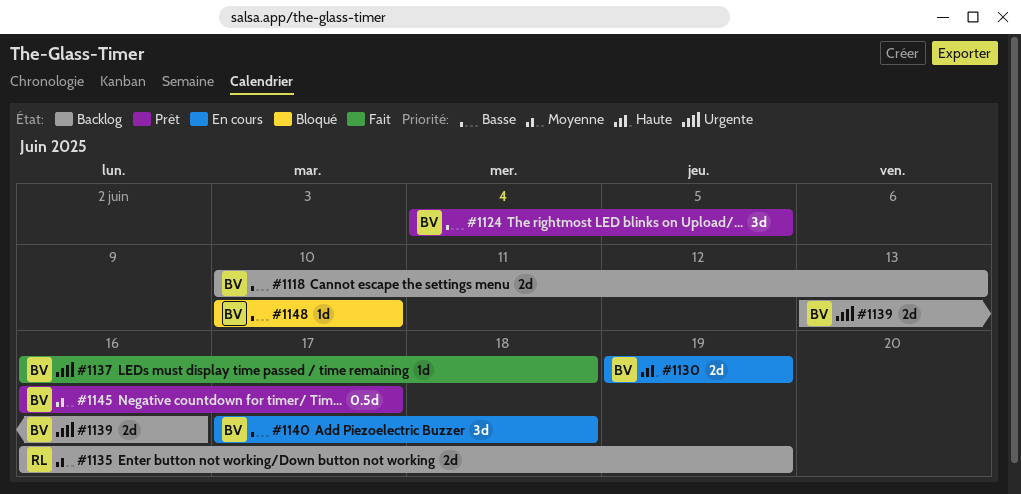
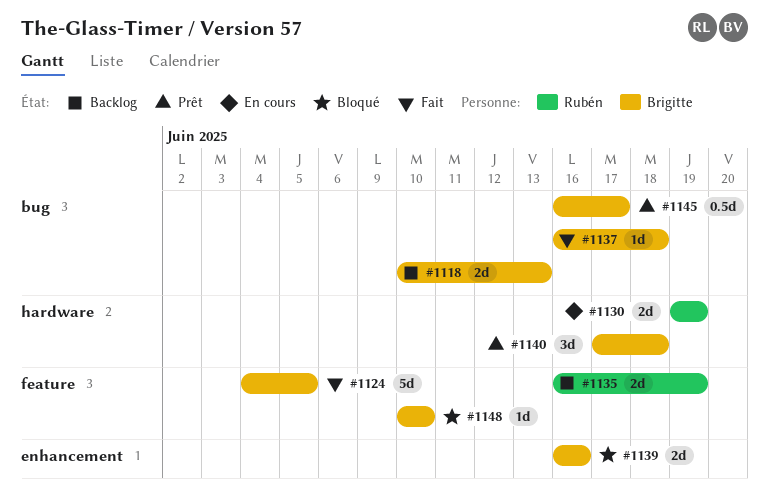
#1124, status: Prêt -> Fait
#1124, estimate: 3d -> 5d
#1130, owner: Brigitte -> Rubén
#1139, status: Backlog -> Bloqué
#1139, start: Jun 13 -> Jun 16
#1140, status: En cours -> Prêt

